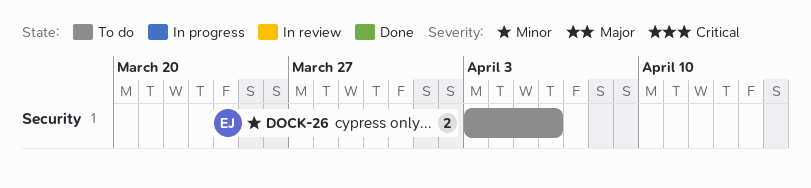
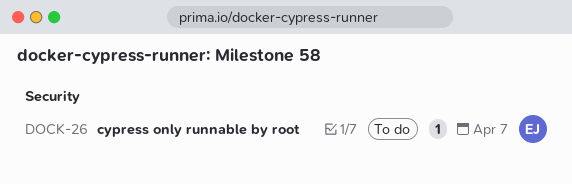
DOCK-26, estimate: 2 -> 1
DOCK-26, due: Apr 6 -> Apr 7

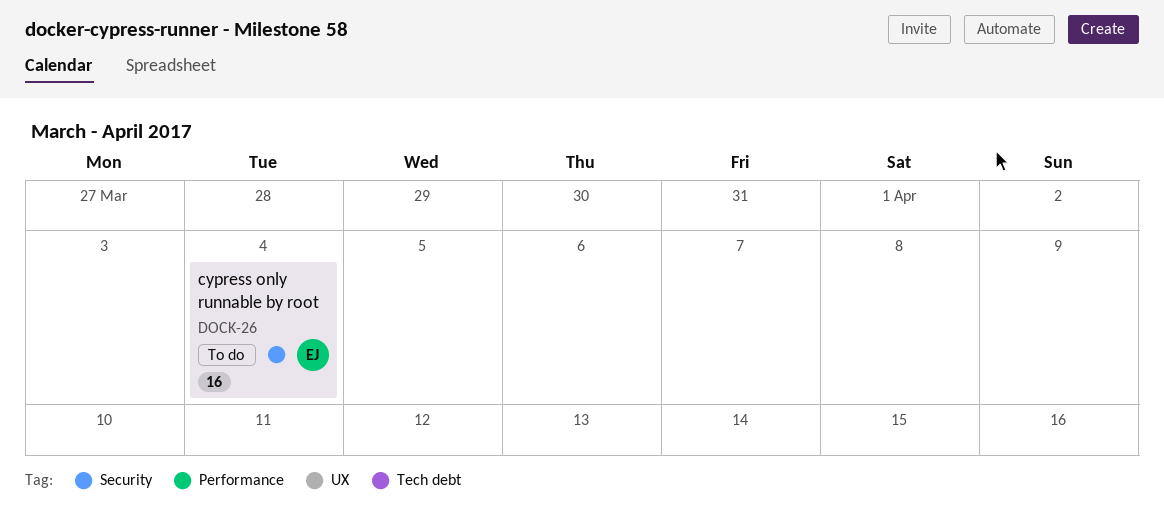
DOCK-26, estimate: 1 -> 16
DOCK-26, due: Apr 7 -> Apr 4

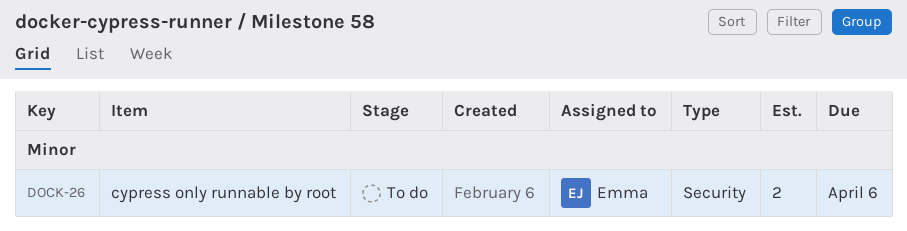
DOCK-26, estimate: 16 -> 2
DOCK-26, due: Apr 4 -> Apr 6

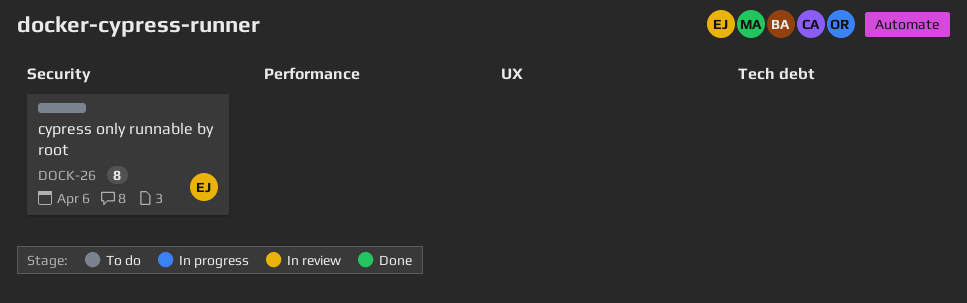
DOCK-26, estimate: 2 -> 8

